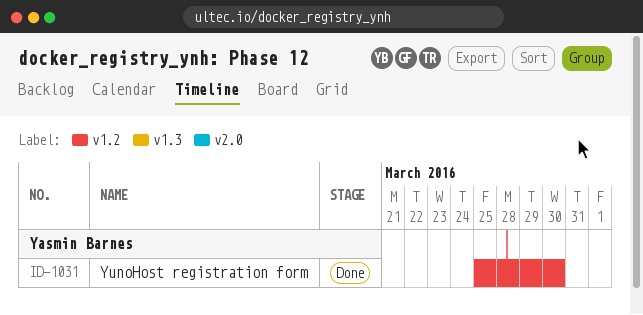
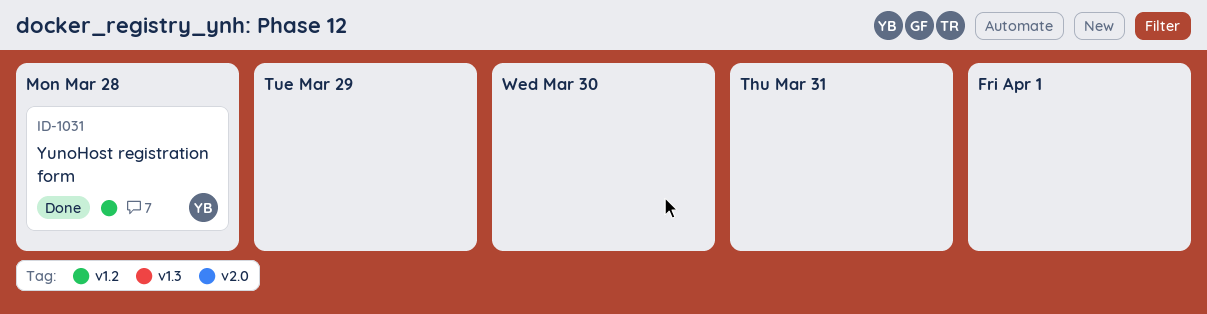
ID-1031, due: Mar 30 -> Mar 28

